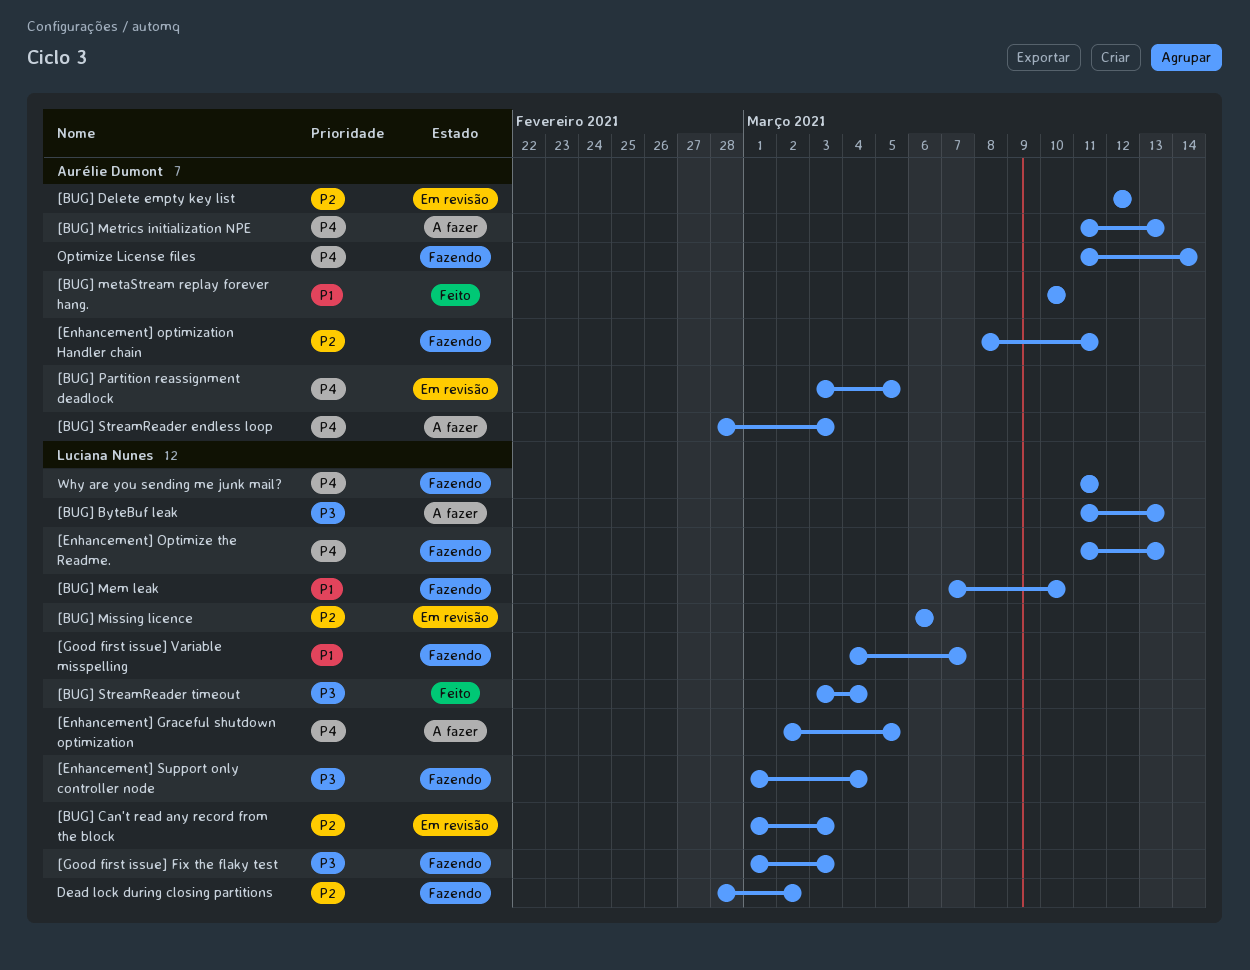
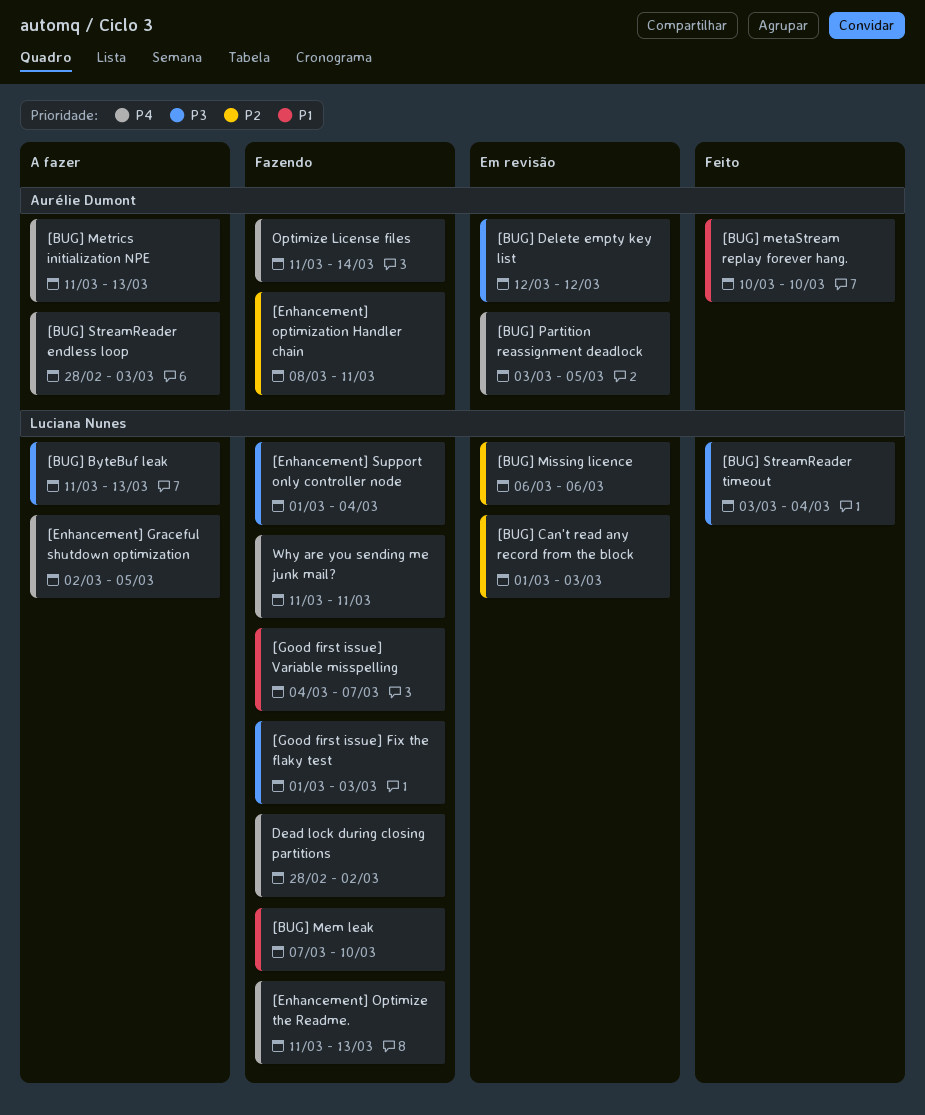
[BUG] Delete empty key list, priority: P2 -> P3
Dead lock during closing partitions, priority: P2 -> P4

